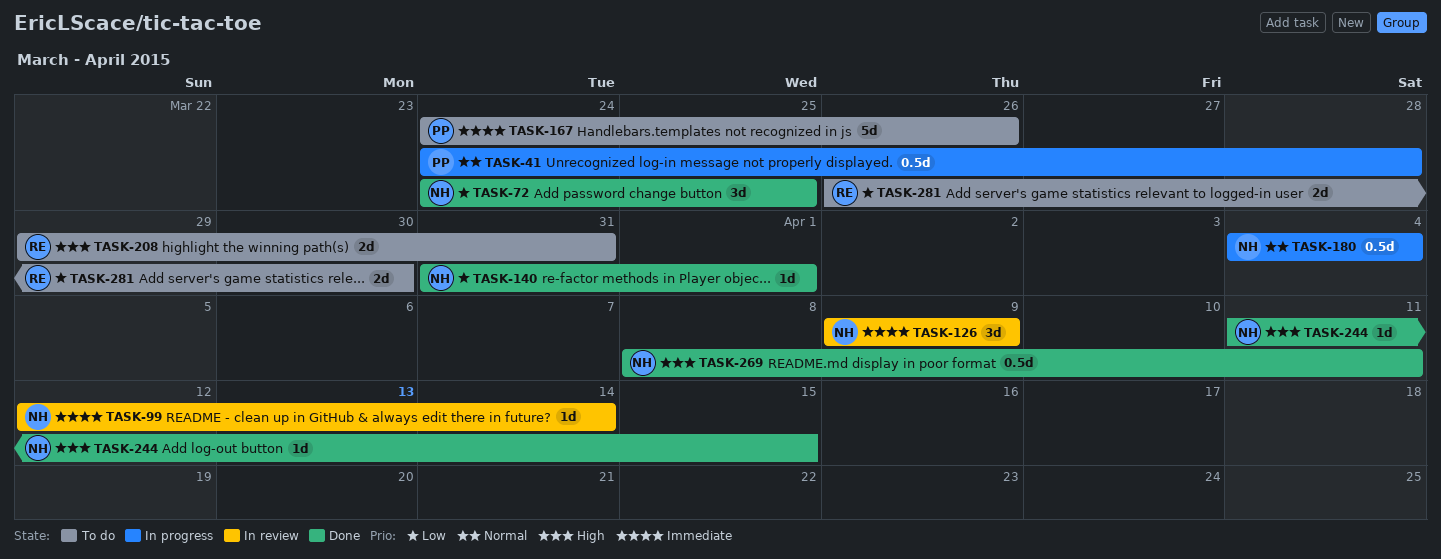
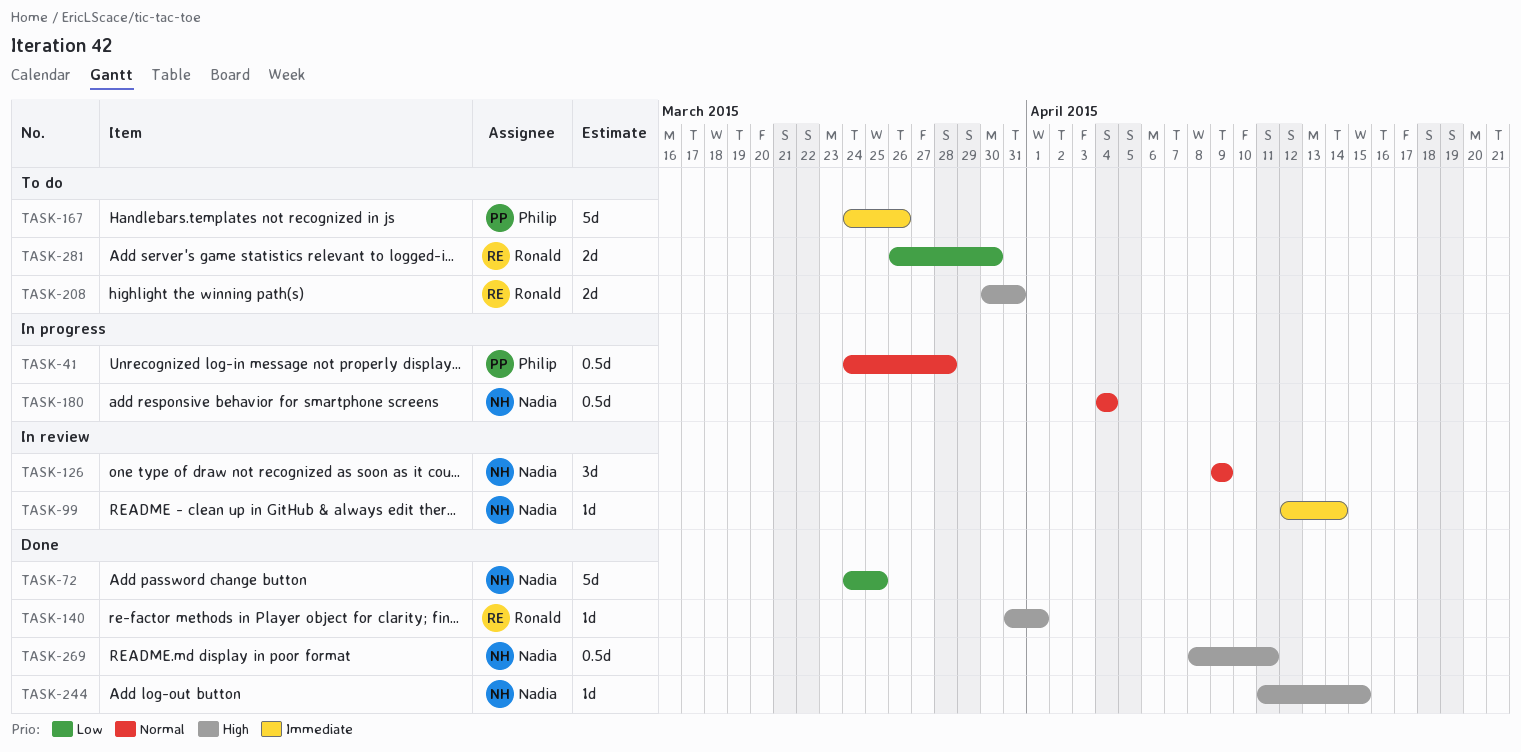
TASK-72, estimate: 3d -> 5d
TASK-126, priority: Immediate -> Normal
TASK-140, owner: Nadia -> Ronald
TASK-140, priority: Low -> High
TASK-208, start: Mar 29 -> Mar 30

